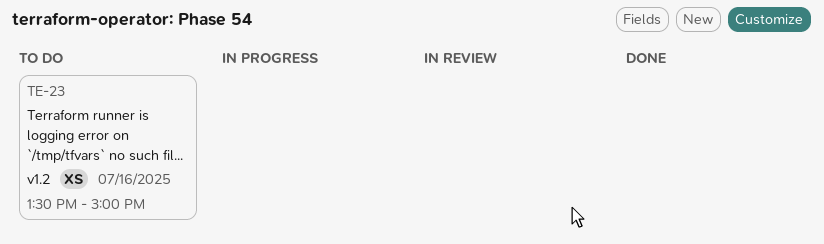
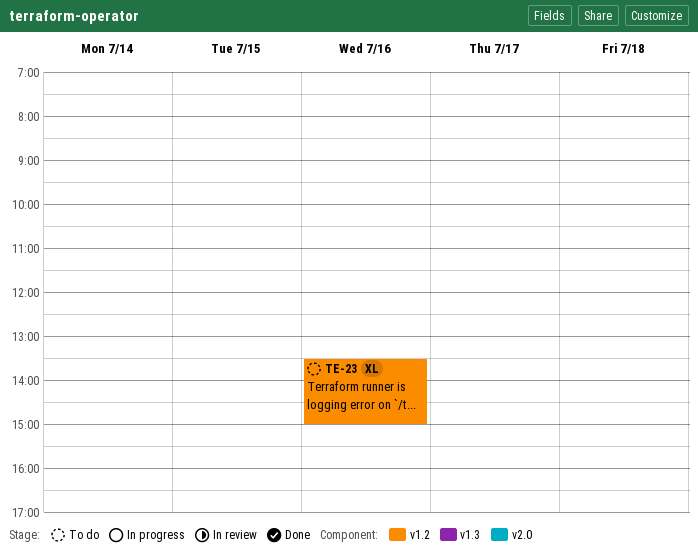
TE-23, estimate: XS -> XL

